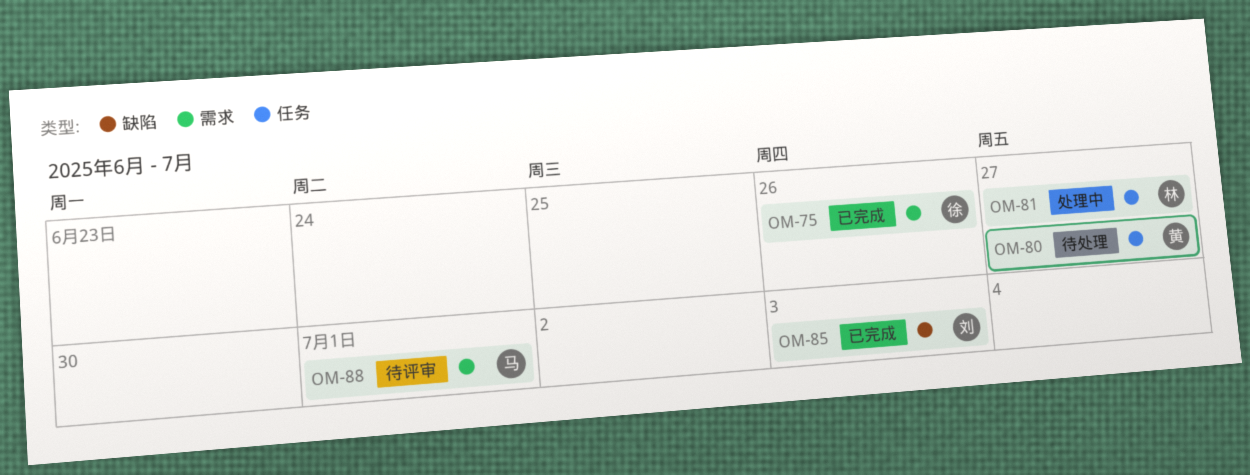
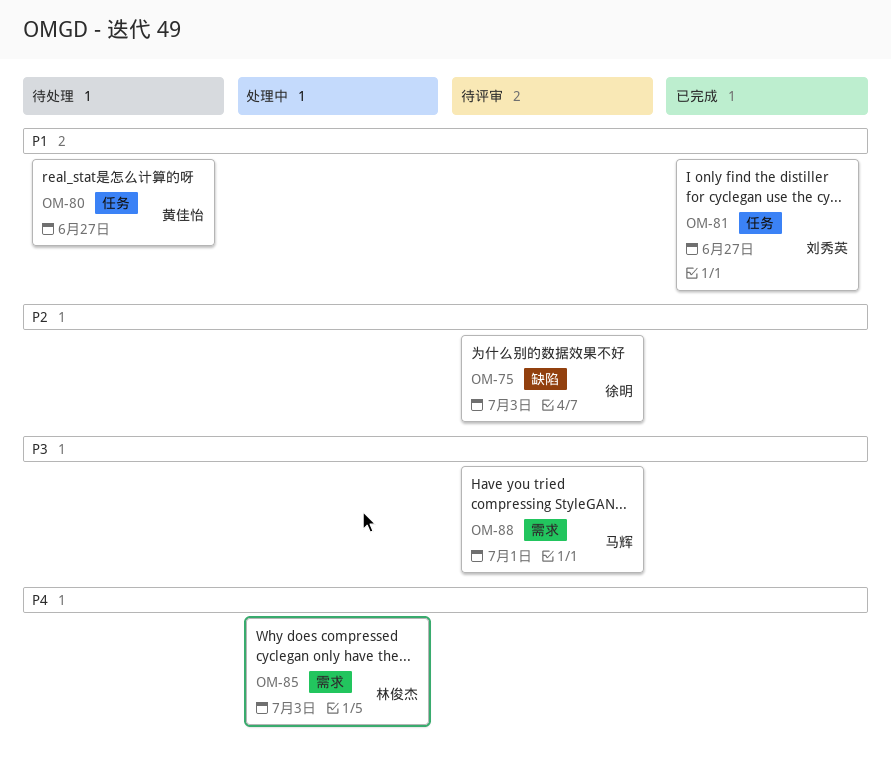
OM-75, status: 已完成 -> 待评审
OM-75, label: 需求 -> 缺陷
OM-75, due: Jun 26 -> Jul 3
OM-81, status: 处理中 -> 已完成
OM-81, owner: 林俊杰 -> 刘秀英
OM-85, status: 已完成 -> 处理中
OM-85, owner: 刘秀英 -> 林俊杰
OM-85, label: 缺陷 -> 需求

